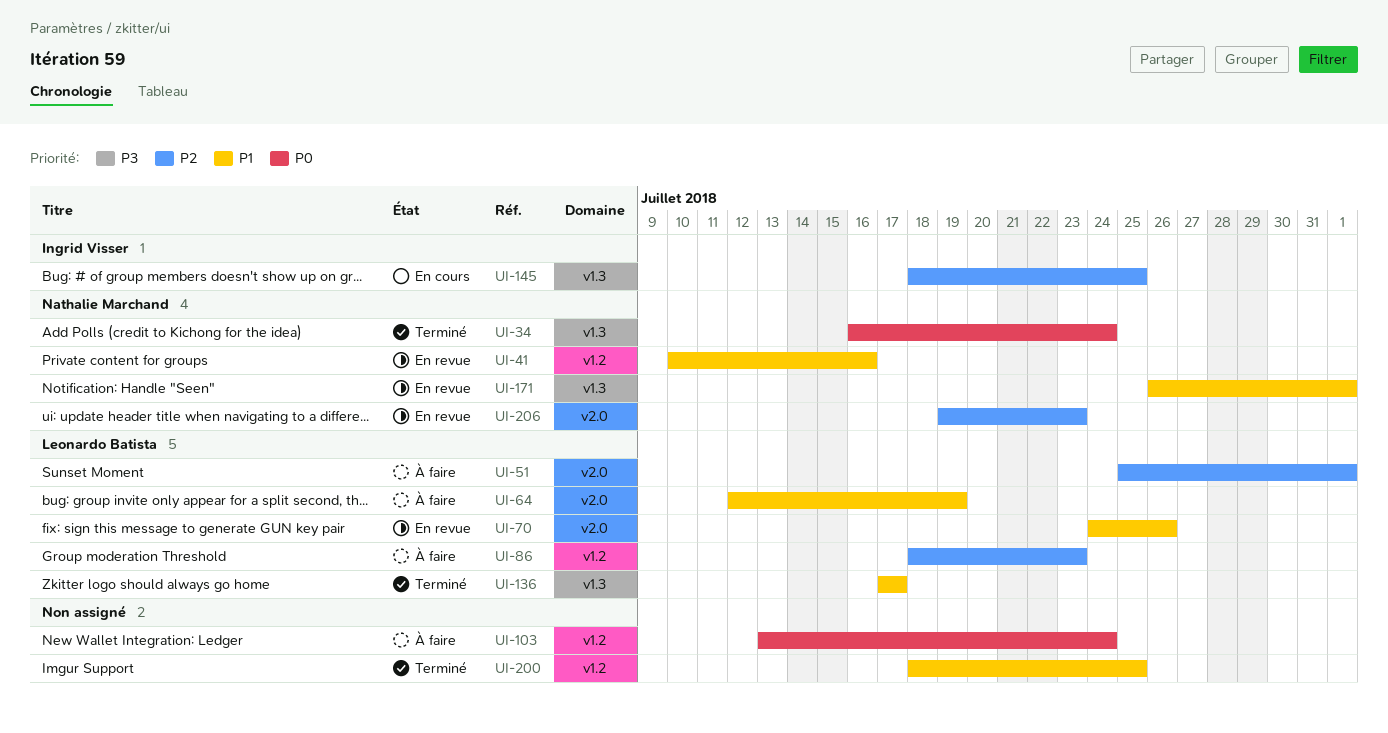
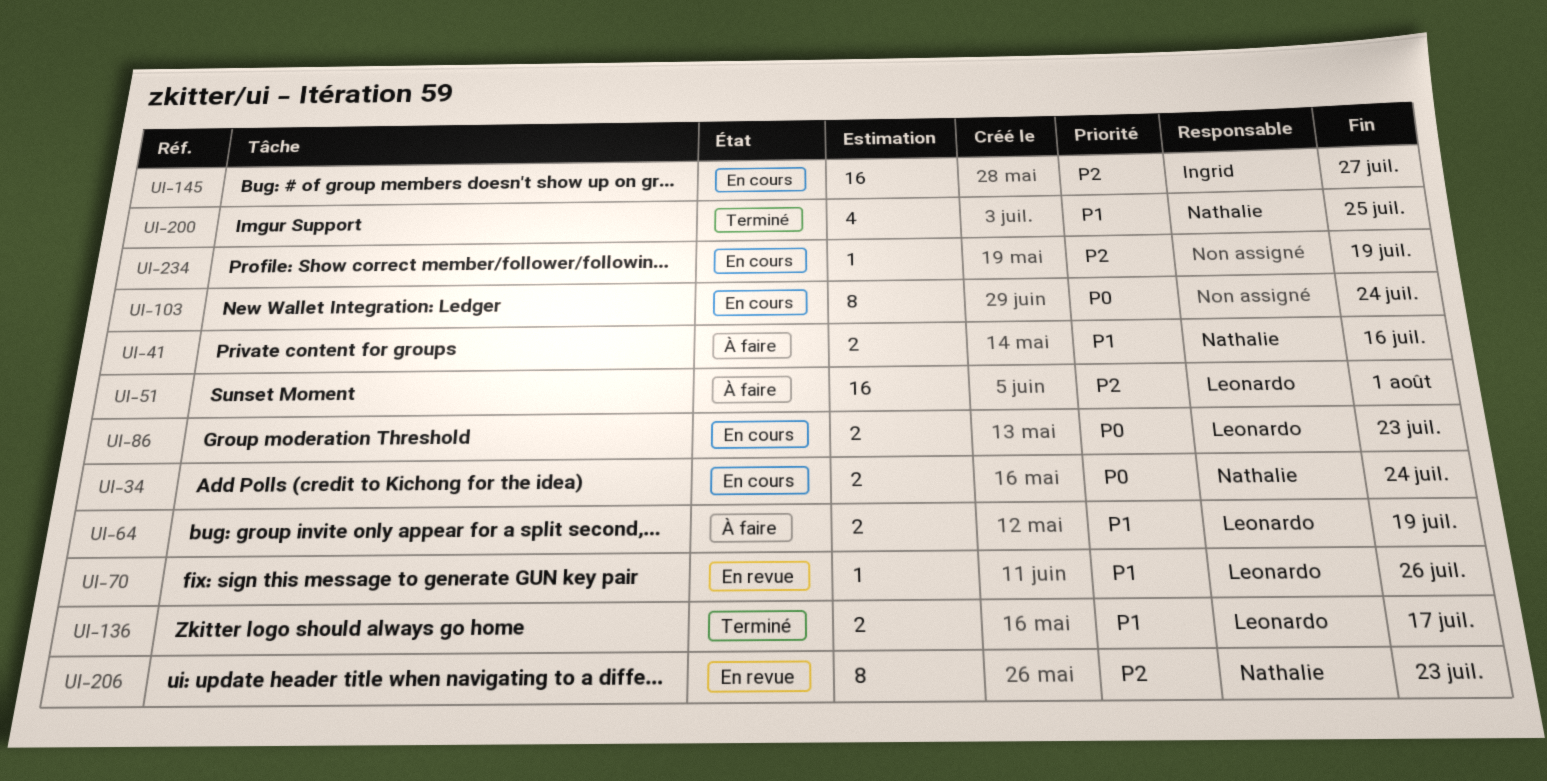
UI-34, status: Terminé -> En cours
UI-41, status: En revue -> À faire
UI-86, status: À faire -> En cours
UI-86, priority: P2 -> P0
UI-103, status: À faire -> En cours
UI-145, due: Jul 25 -> Jul 27
UI-171: present -> none
UI-200, owner: none -> Nathalie Marchand
UI-234: none -> present

